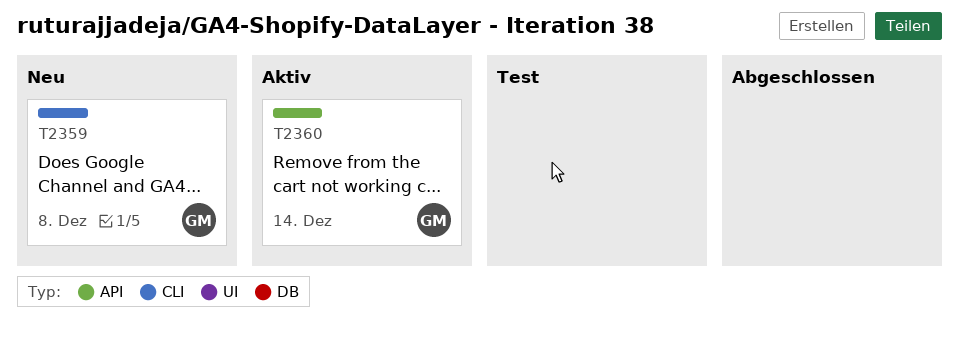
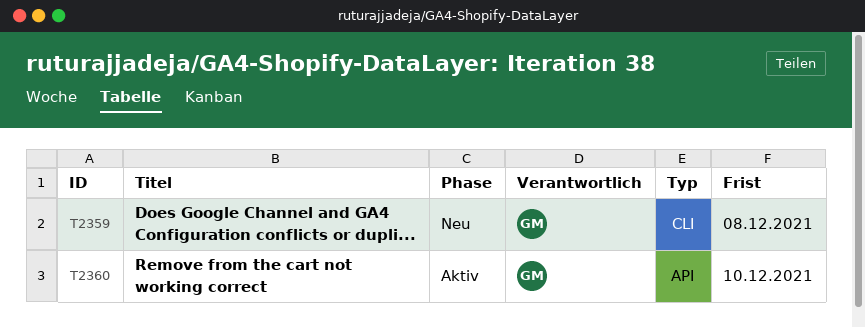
T2360, due: Dec 14 -> Dec 10

